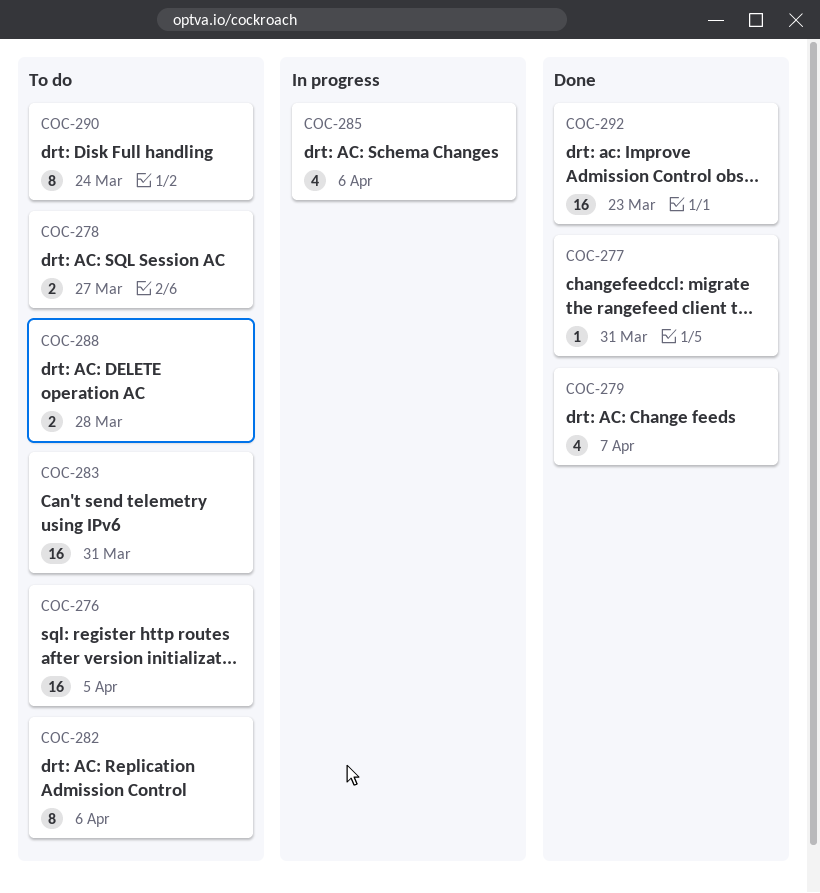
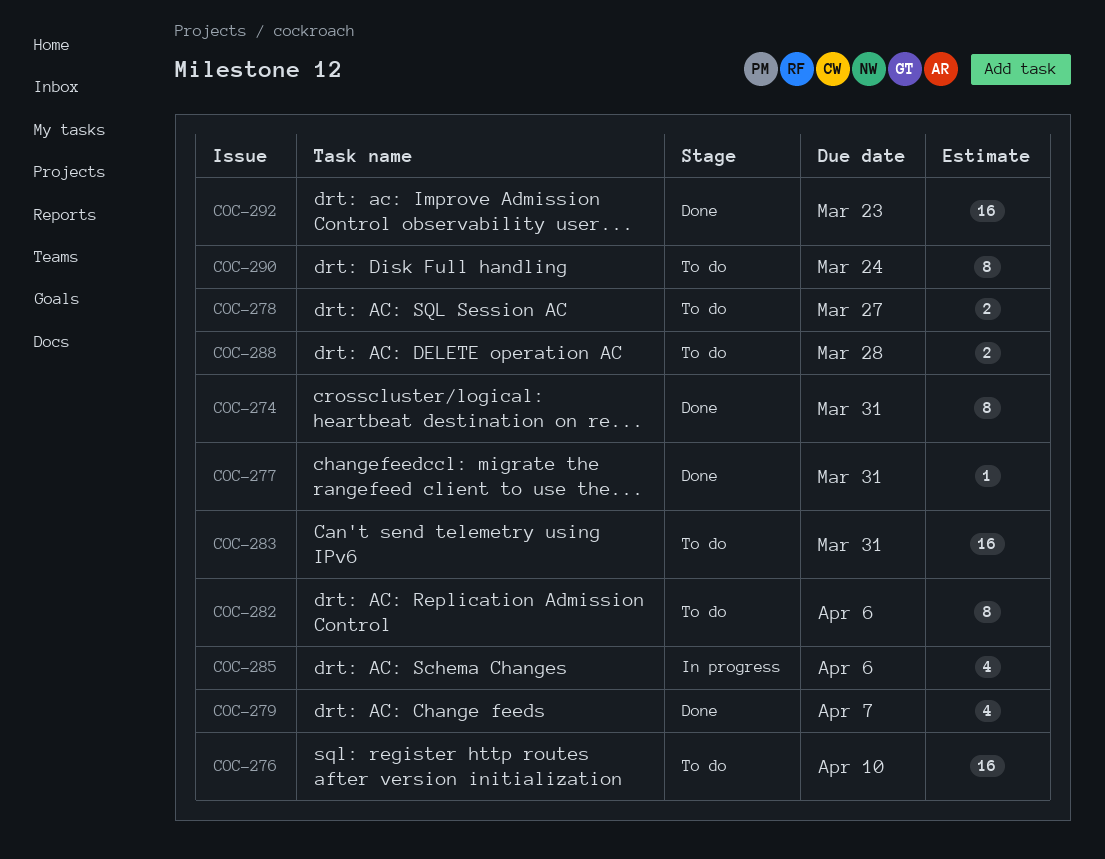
COC-274: none -> present
COC-276, due: Apr 5 -> Apr 10

